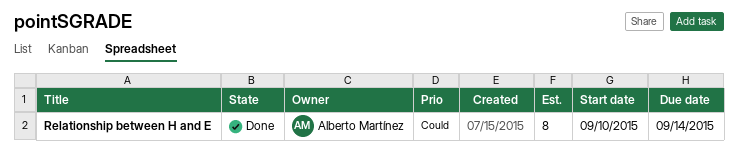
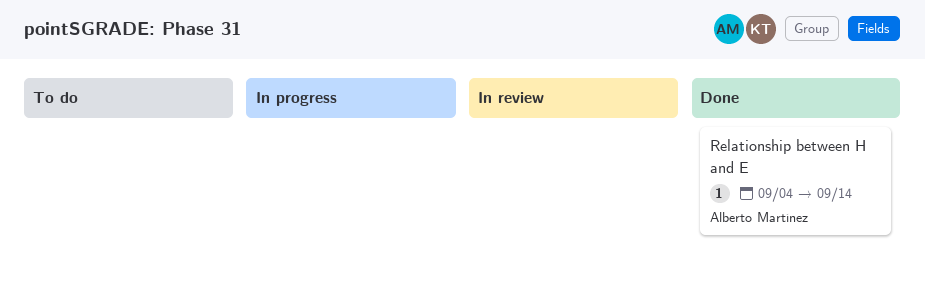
Relationship between H and E, estimate: 8 -> 1
Relationship between H and E, start: Sep 10 -> Sep 4

